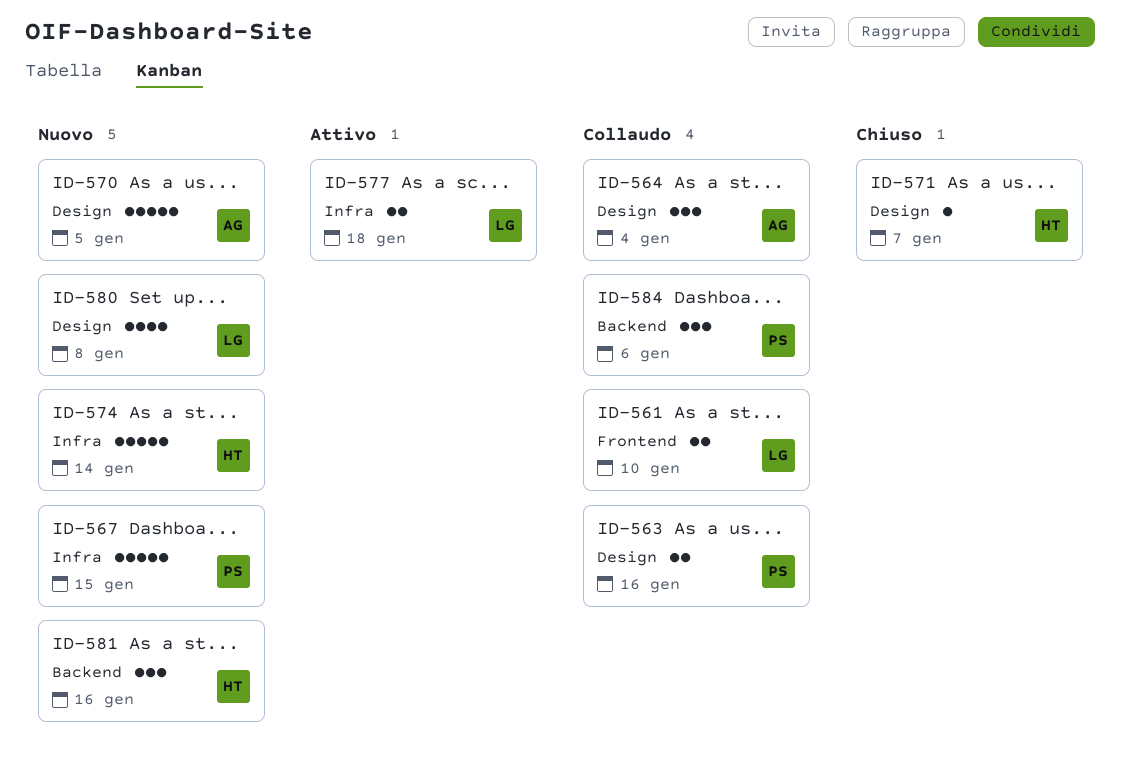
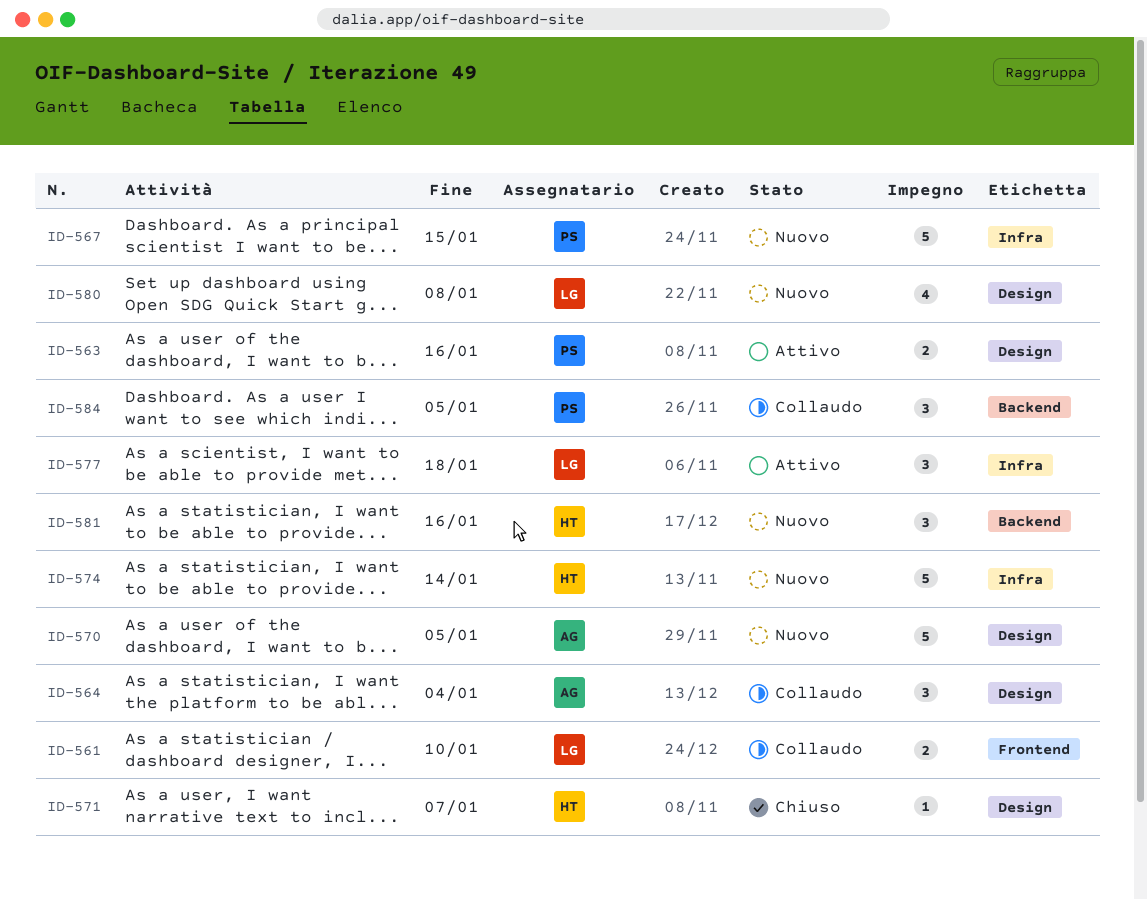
ID-563, status: Collaudo -> Attivo
ID-577, estimate: 2 -> 3
ID-584, due: Jan 6 -> Jan 5

